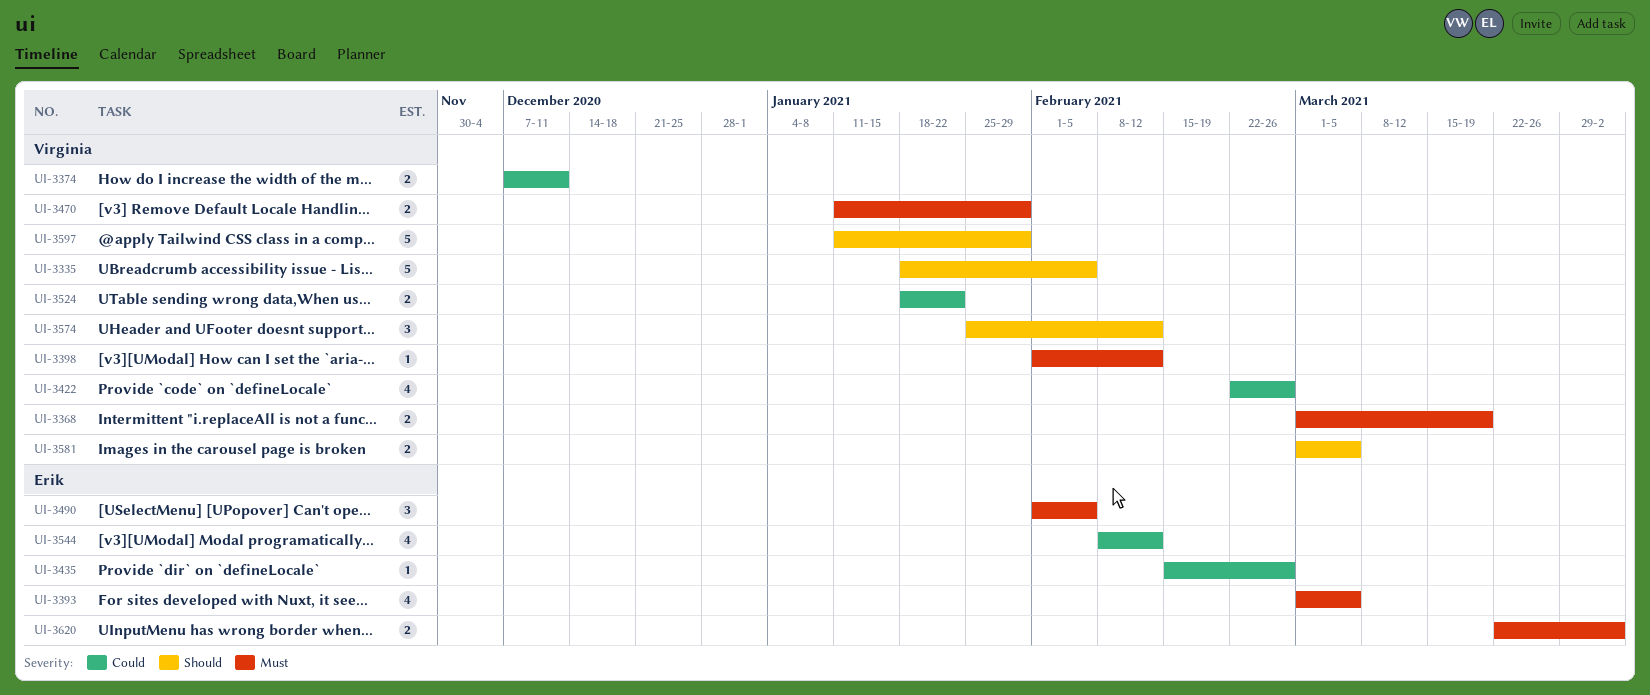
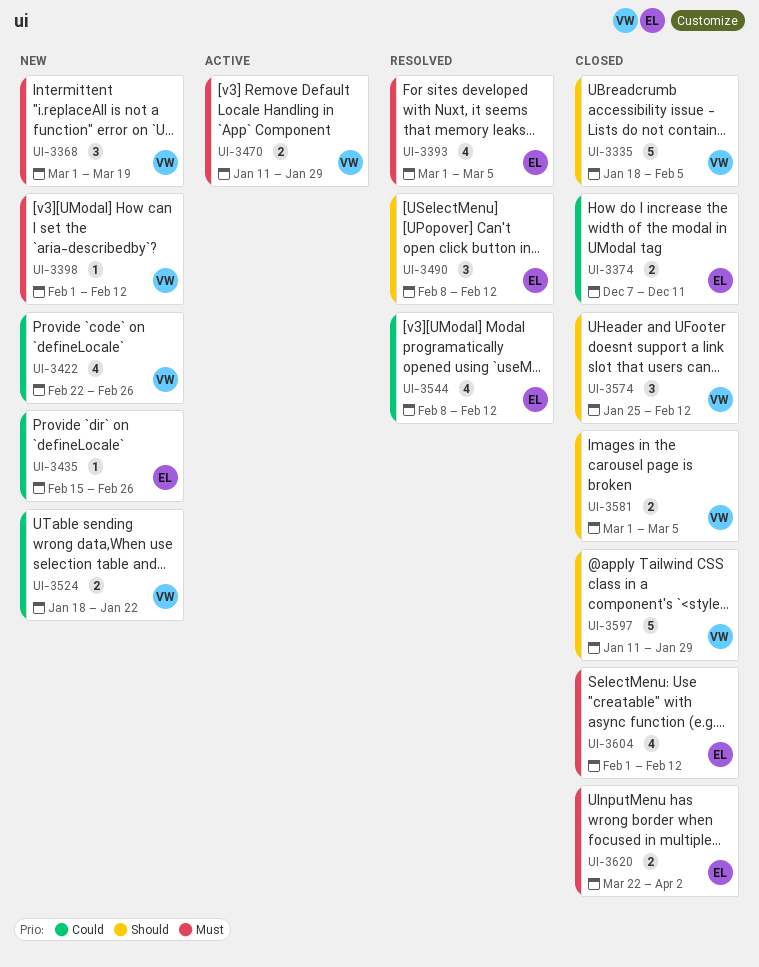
UI-3368, estimate: 2 -> 3
UI-3374, owner: Virginia -> Erik
UI-3490, priority: Must -> Should
UI-3490, start: Feb 1 -> Feb 8
UI-3490, due: Feb 5 -> Feb 12
UI-3604: none -> present

